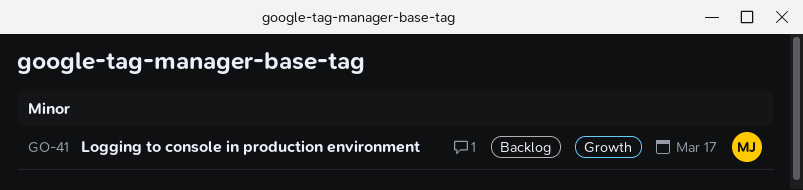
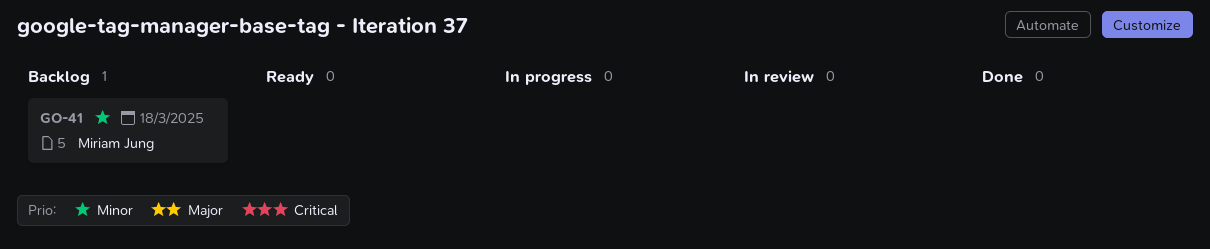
GO-41, due: Mar 17 -> Mar 18

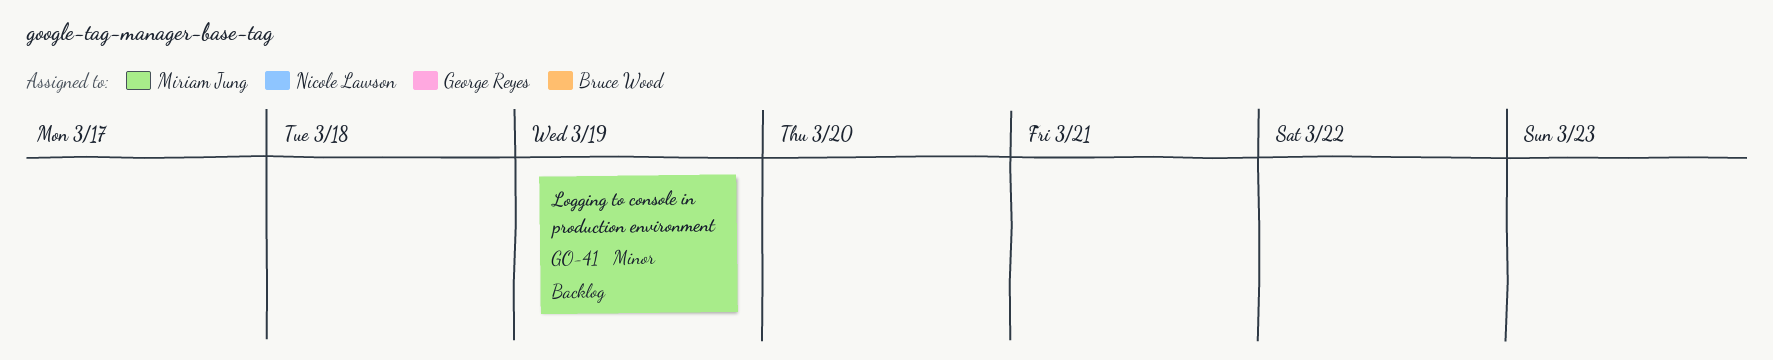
GO-41, due: Mar 18 -> Mar 19

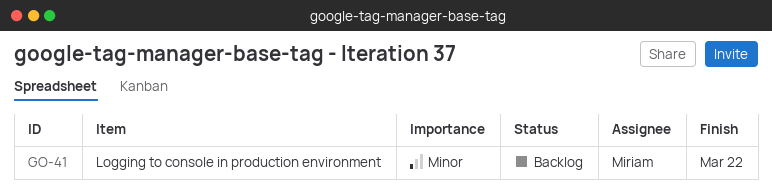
GO-41, due: Mar 19 -> Mar 22

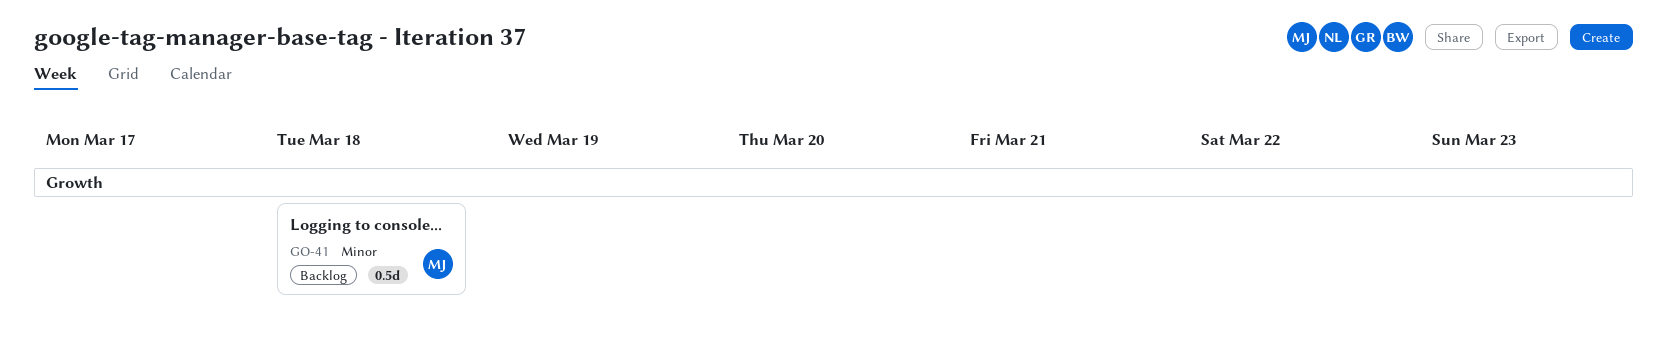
GO-41, due: Mar 22 -> Mar 18

